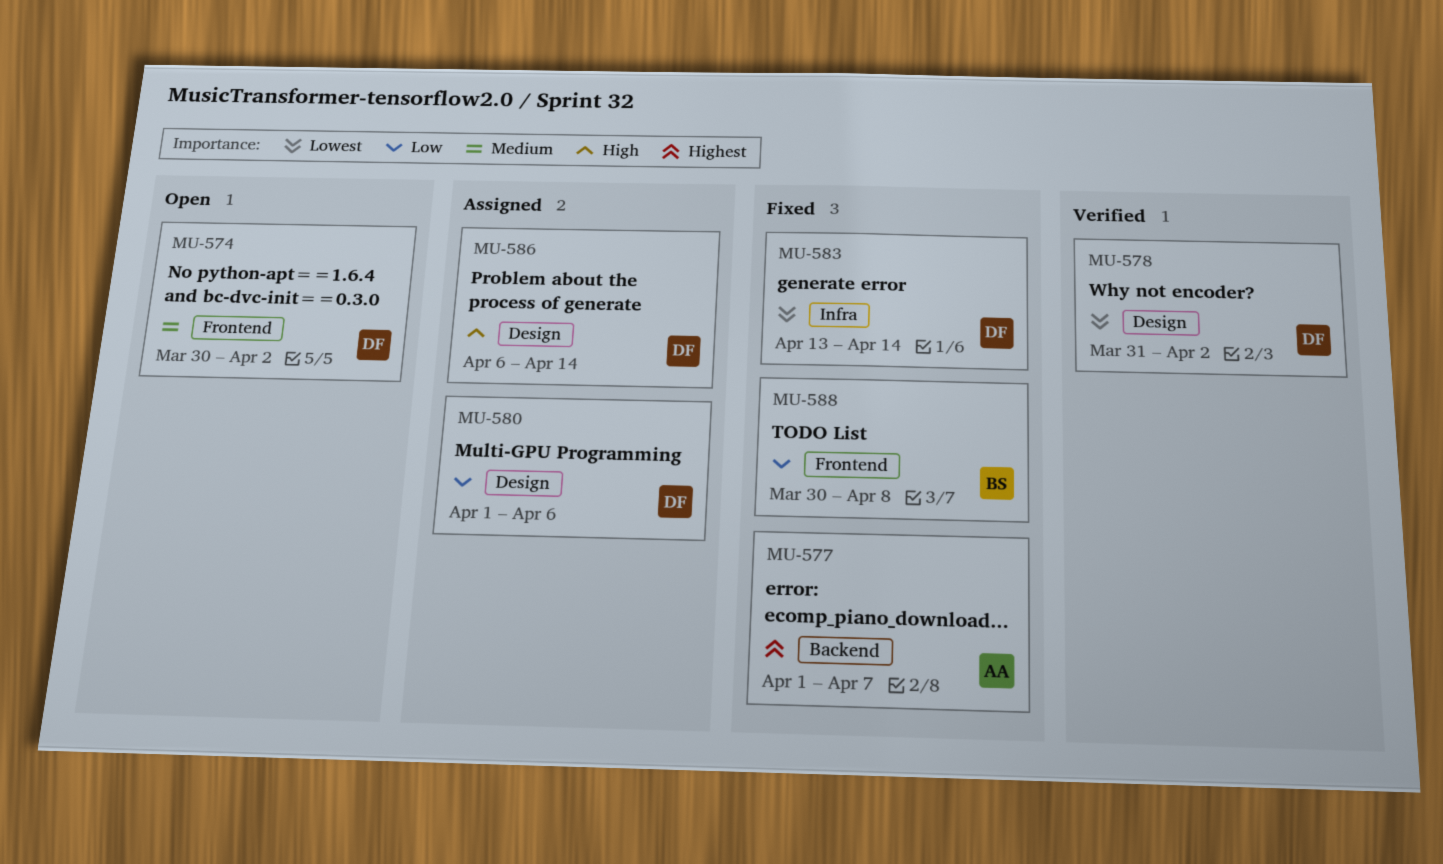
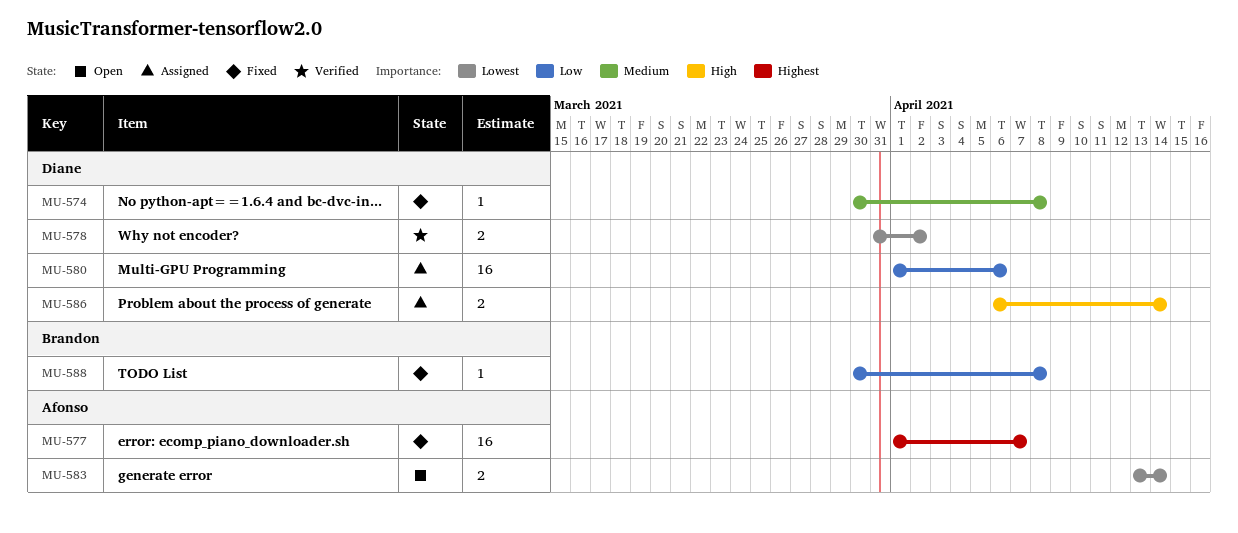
MU-574, status: Open -> Fixed
MU-574, due: Apr 2 -> Apr 8
MU-583, status: Fixed -> Open
MU-583, owner: Diane -> Afonso

